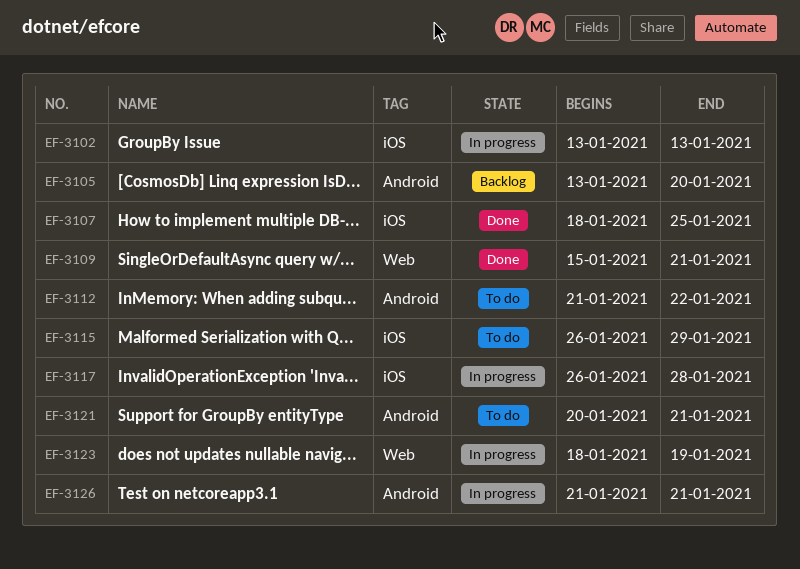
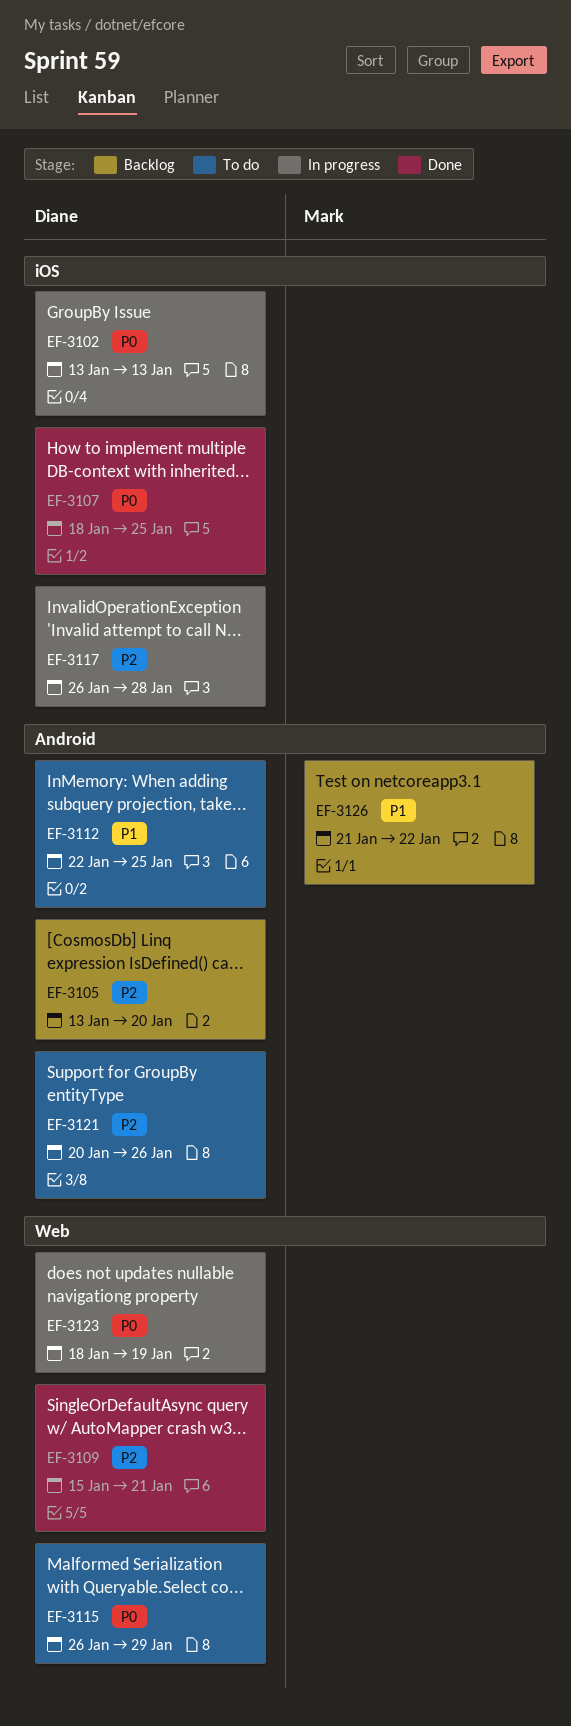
EF-3112, start: Jan 21 -> Jan 22
EF-3112, due: Jan 22 -> Jan 25
EF-3115, label: iOS -> Web
EF-3121, due: Jan 21 -> Jan 26
EF-3126, status: In progress -> Backlog
EF-3126, due: Jan 21 -> Jan 22

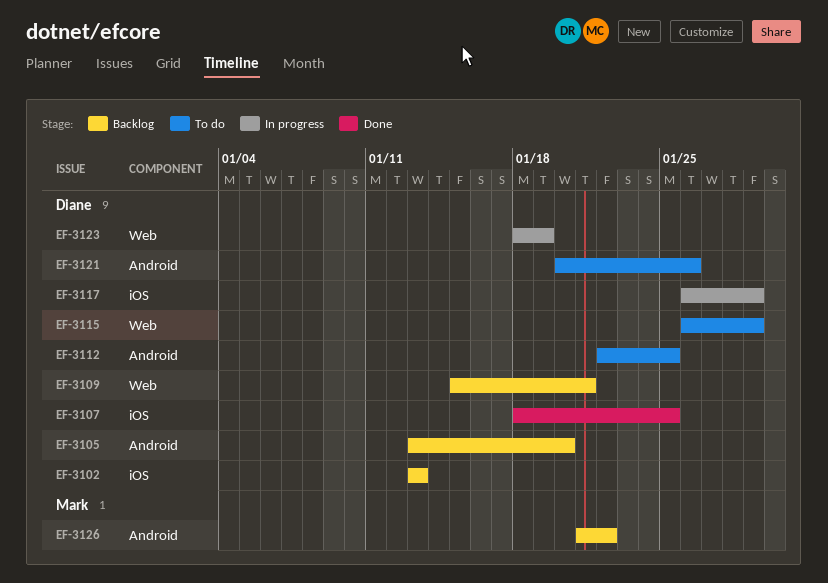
EF-3102, status: In progress -> Backlog
EF-3109, status: Done -> Backlog
EF-3117, due: Jan 28 -> Jan 29

